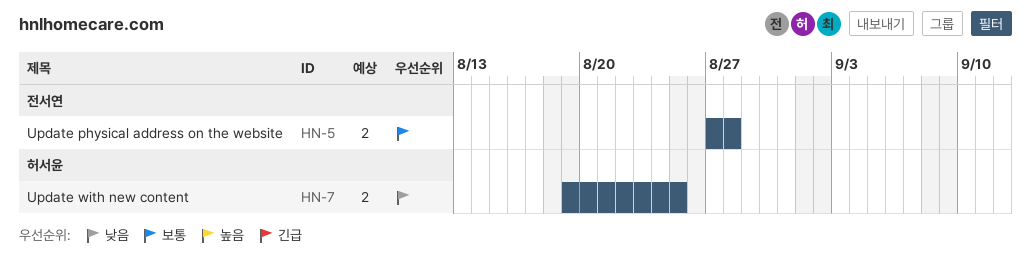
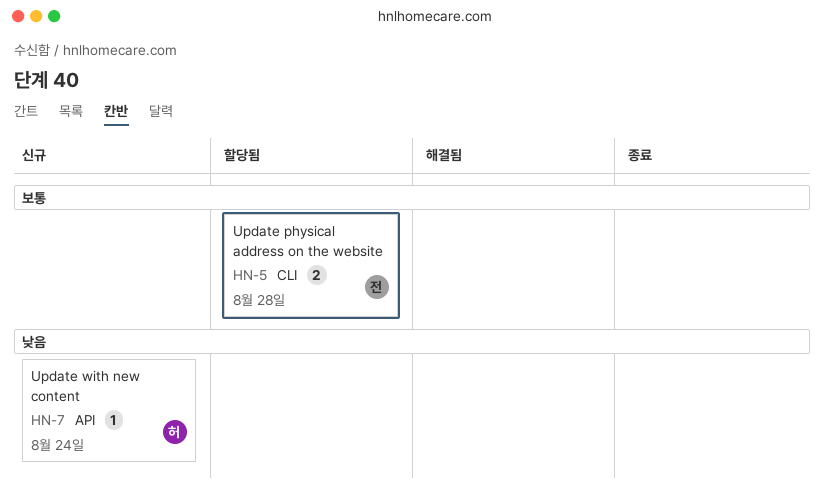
HN-7, estimate: 2 -> 1
HN-7, due: Aug 25 -> Aug 24

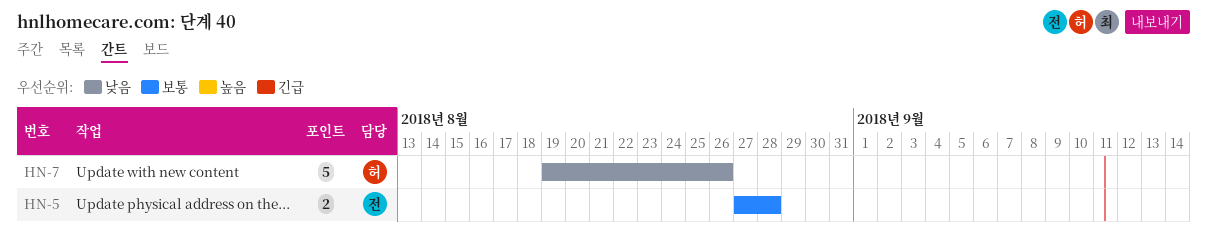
HN-7, estimate: 1 -> 5
HN-7, due: Aug 24 -> Aug 26

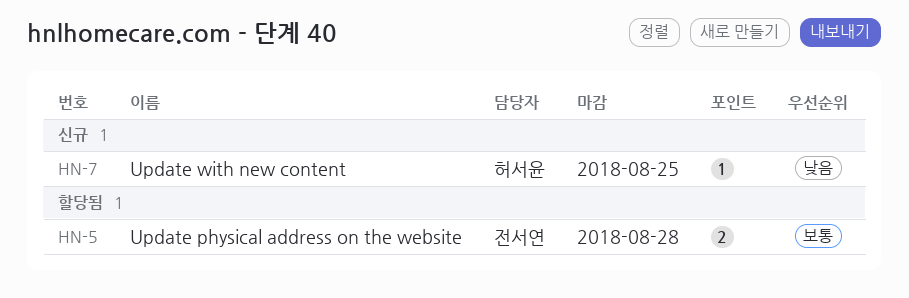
HN-7, estimate: 5 -> 1
HN-7, due: Aug 26 -> Aug 25

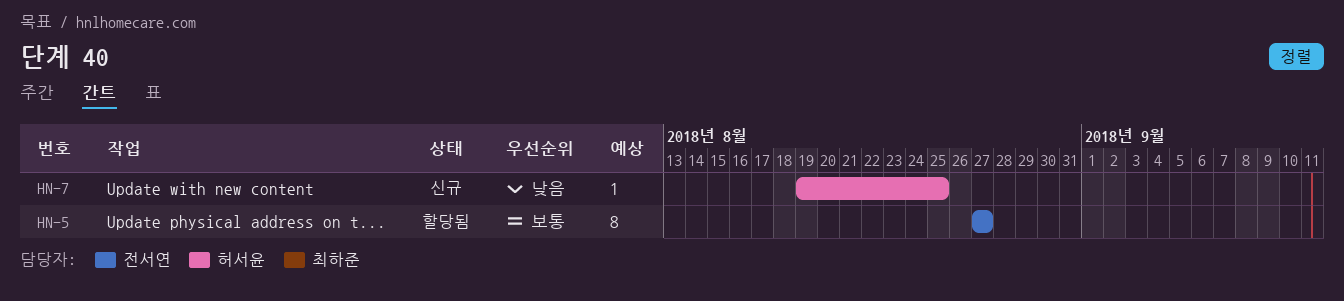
HN-5, estimate: 2 -> 8
HN-5, due: Aug 28 -> Aug 27

